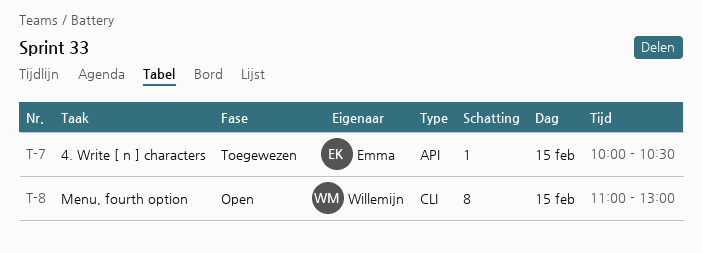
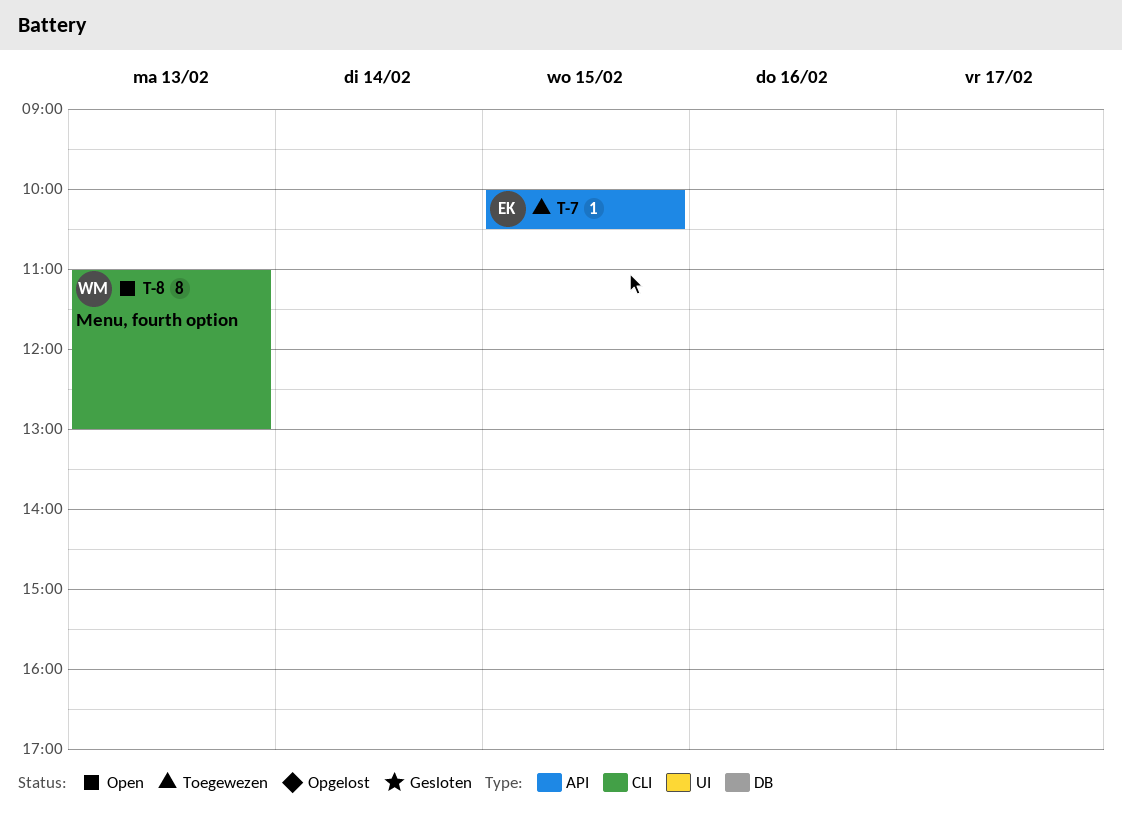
T-8, day: Feb 15 -> Feb 13

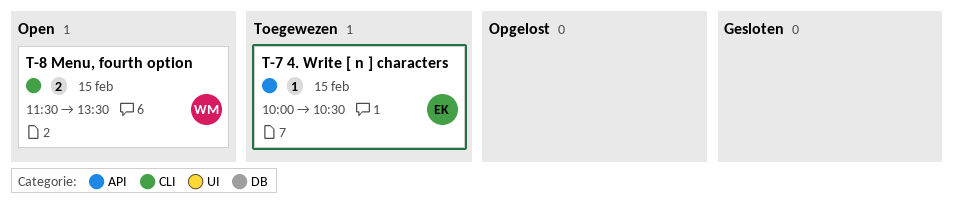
T-8, estimate: 8 -> 2
T-8, day: Feb 13 -> Feb 15
T-8, begins: 11:00 -> 11:30
T-8, ends: 13:00 -> 13:30

